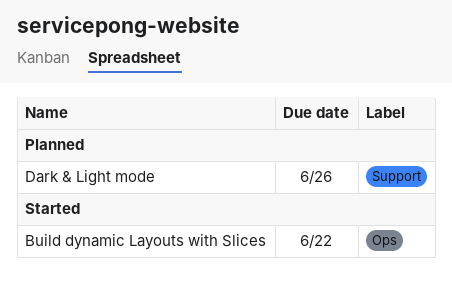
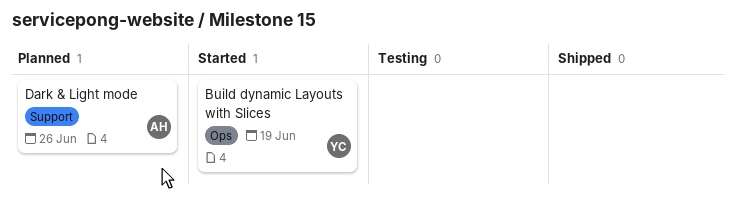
Build dynamic Layouts with Slices, due: Jun 22 -> Jun 19

